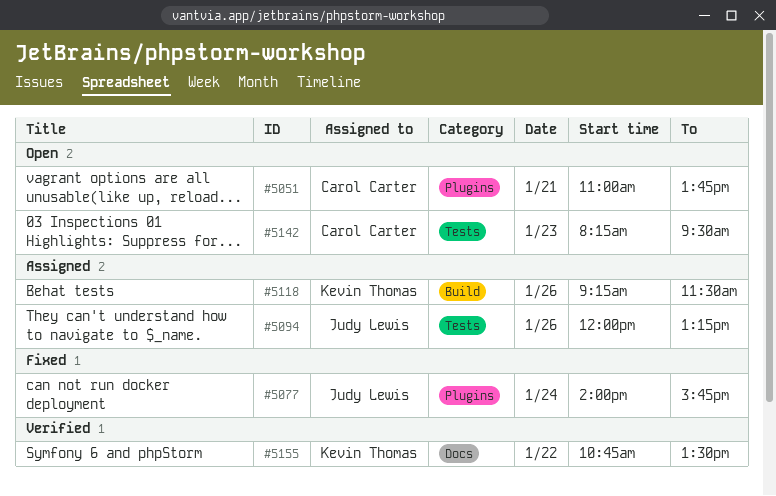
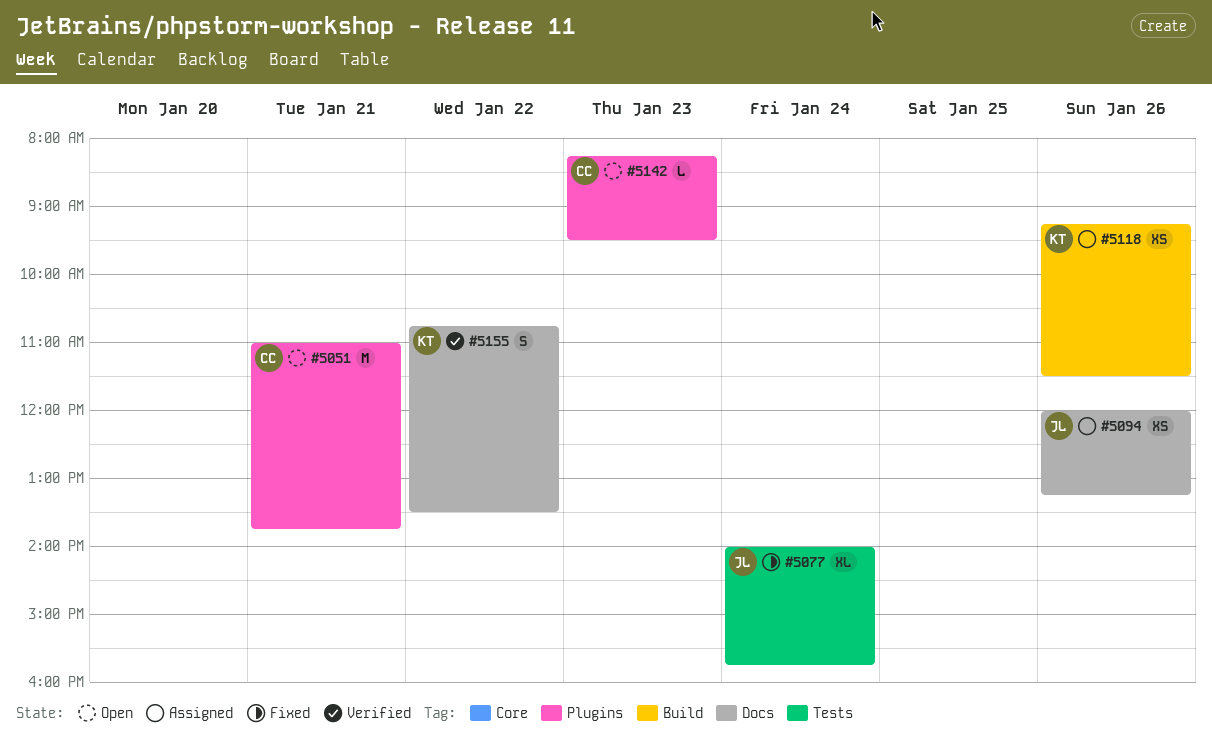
#5077, label: Plugins -> Tests
#5094, label: Tests -> Docs
#5142, label: Tests -> Plugins

